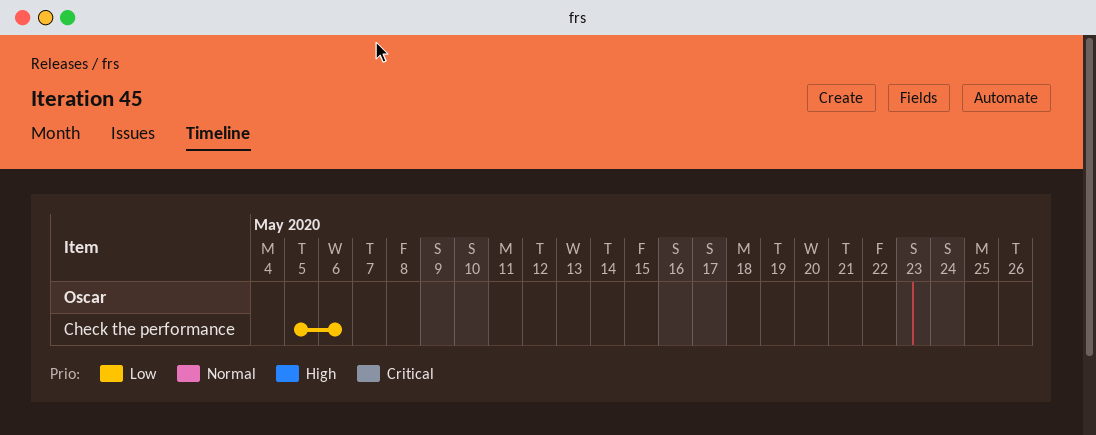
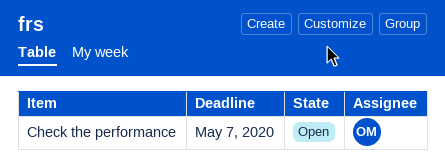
Check the performance, due: May 6 -> May 7

